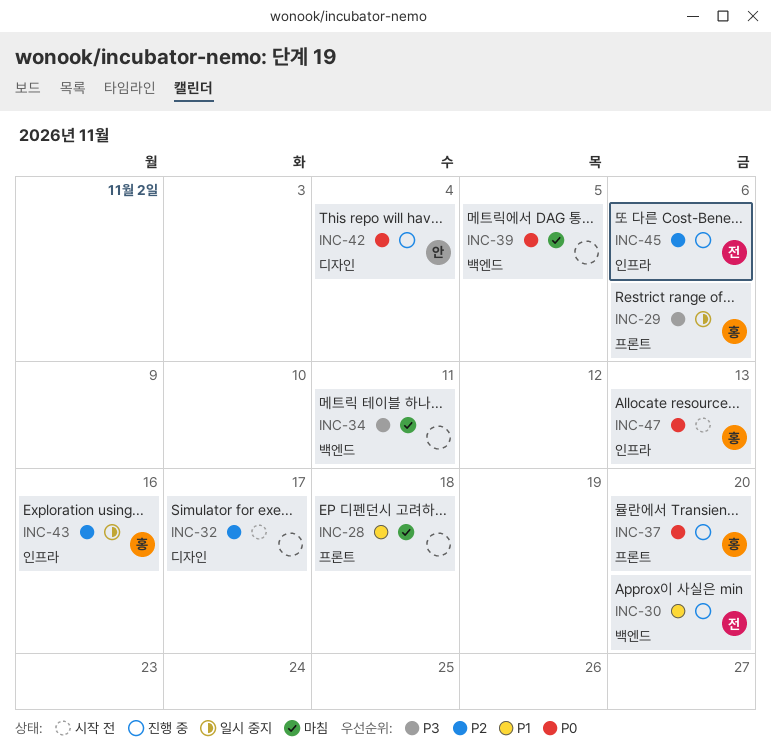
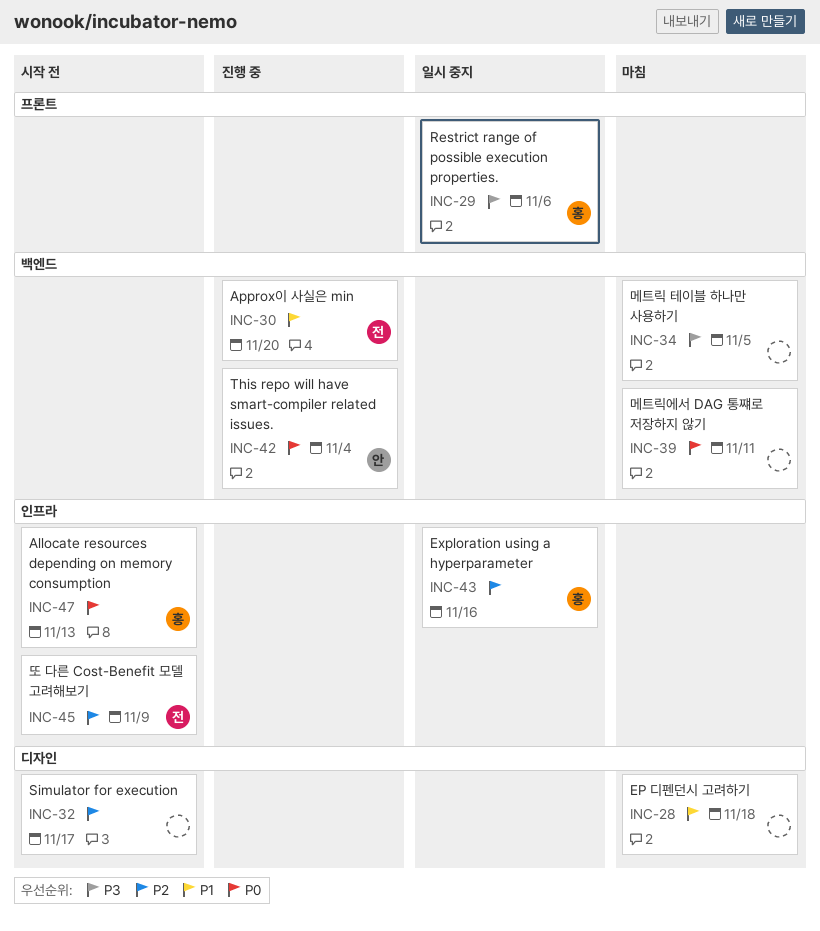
INC-28, label: 프론트 -> 디자인
INC-34, due: Nov 11 -> Nov 5
INC-37: present -> none
INC-39, due: Nov 5 -> Nov 11
INC-42, label: 디자인 -> 백엔드
INC-45, status: 진행 중 -> 시작 전
INC-45, due: Nov 6 -> Nov 9

